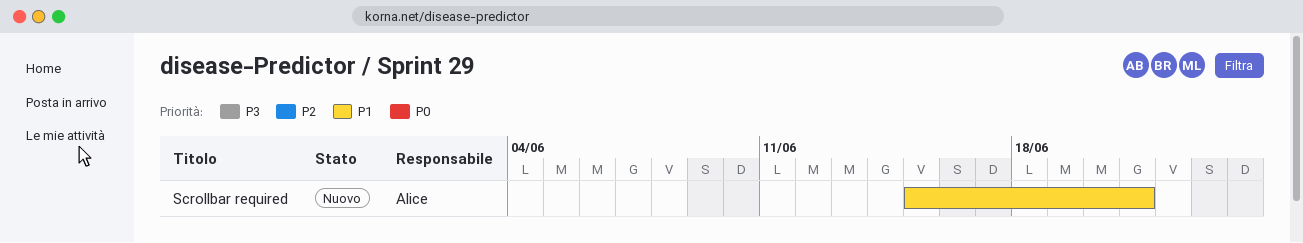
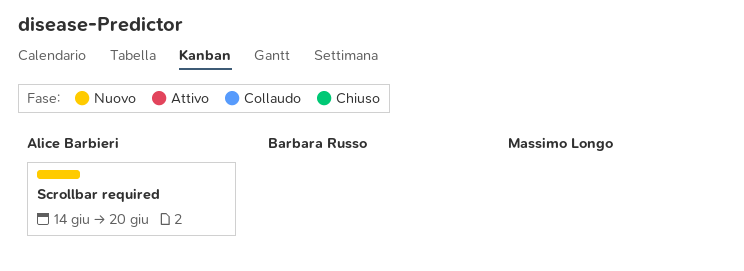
Scrollbar required, start: Jun 15 -> Jun 14
Scrollbar required, due: Jun 21 -> Jun 20

